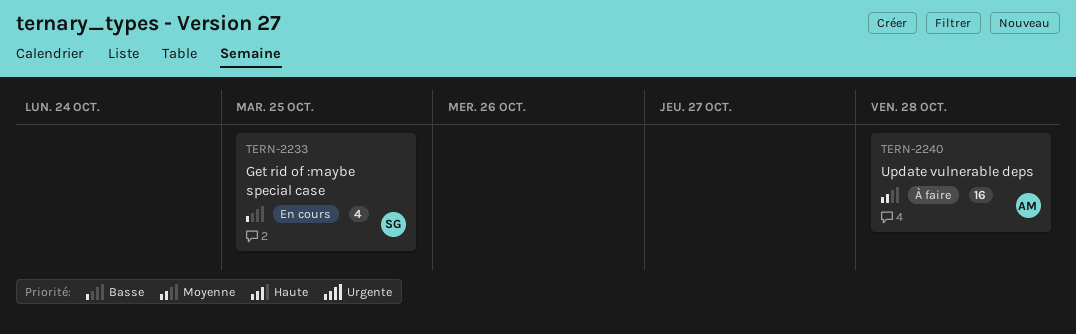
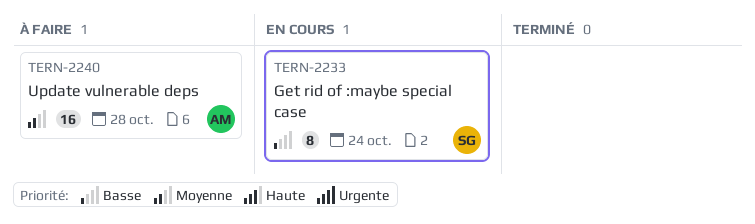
TERN-2233, estimate: 4 -> 8
TERN-2233, due: Oct 25 -> Oct 24

